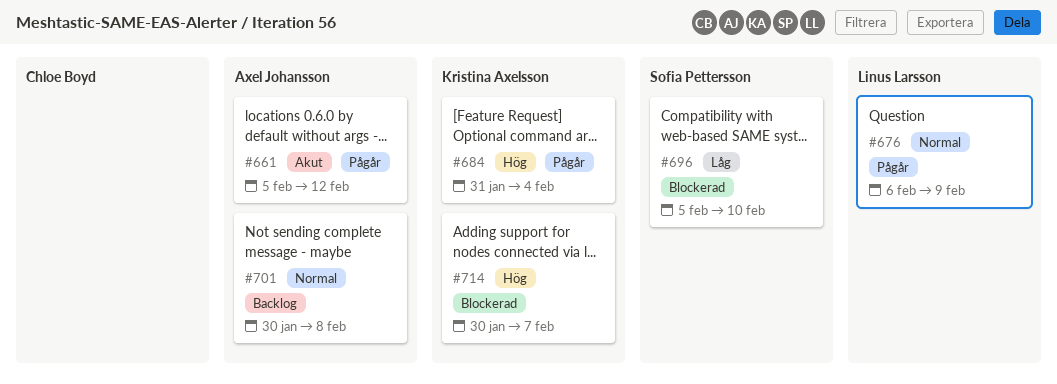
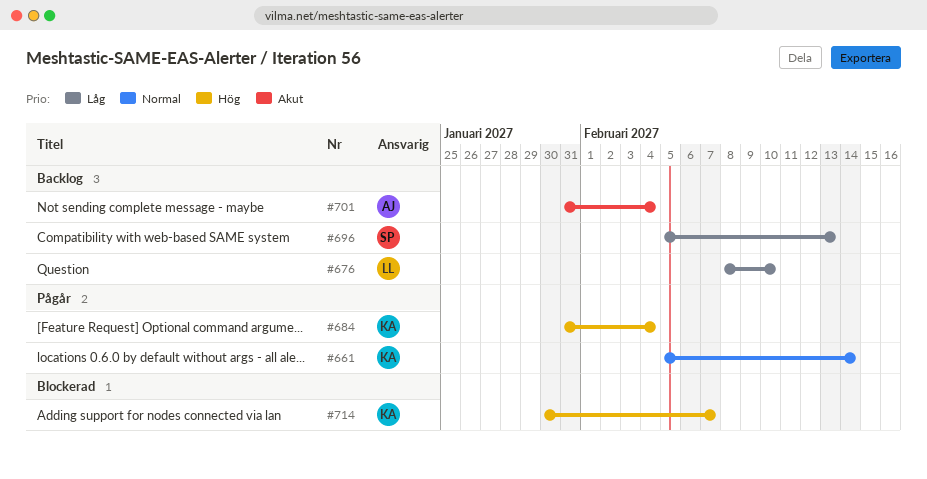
#661, owner: Axel Johansson -> Kristina Axelsson
#661, priority: Akut -> Normal
#661, due: Feb 12 -> Feb 14
#676, status: Pågår -> Backlog
#676, priority: Normal -> Låg
#676, start: Feb 6 -> Feb 8
#676, due: Feb 9 -> Feb 10
#696, status: Blockerad -> Backlog
#696, due: Feb 10 -> Feb 13
#701, priority: Normal -> Akut
#701, start: Jan 30 -> Jan 31
#701, due: Feb 8 -> Feb 4

